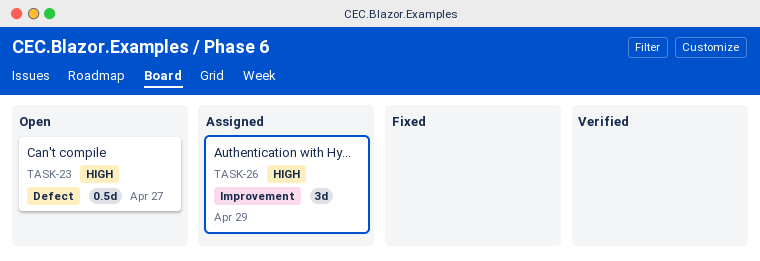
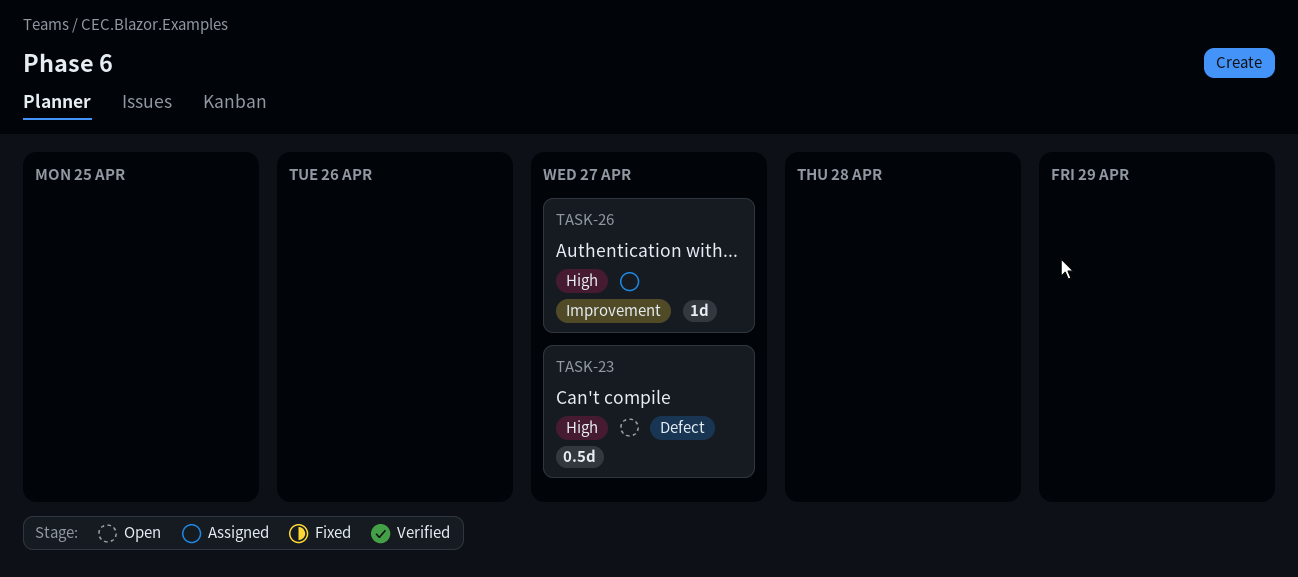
TASK-26, estimate: 3d -> 1d
TASK-26, due: Apr 29 -> Apr 27

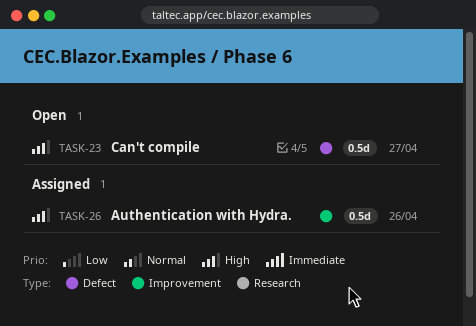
TASK-26, estimate: 1d -> 0.5d
TASK-26, due: Apr 27 -> Apr 26

